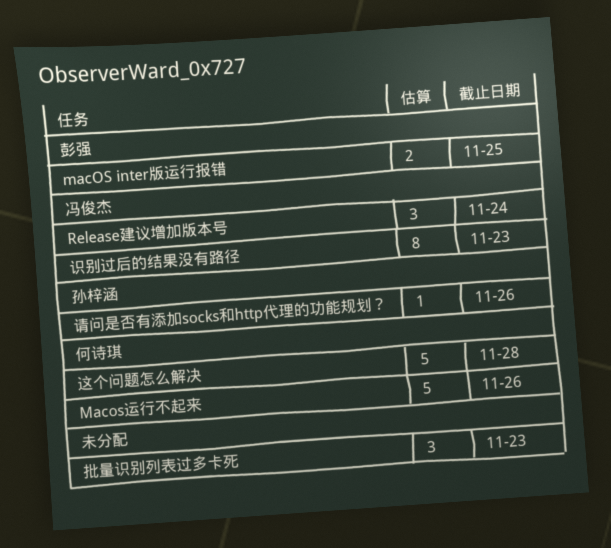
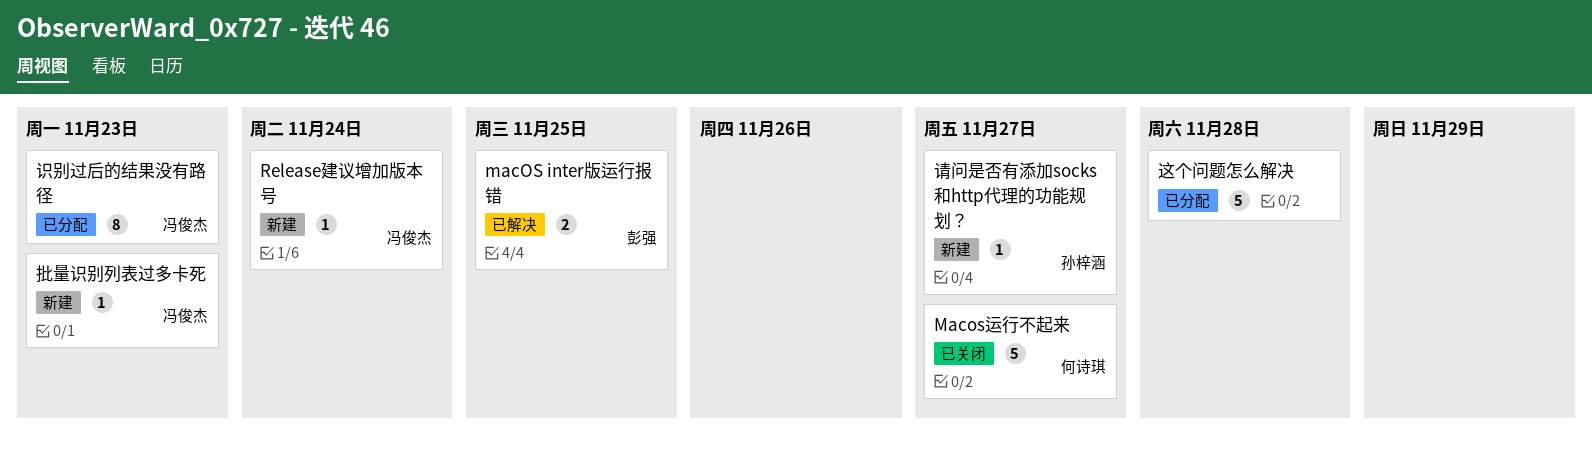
Macos运行不起来, due: Nov 26 -> Nov 27
Release建议增加版本号, estimate: 3 -> 1
批量识别列表过多卡死, owner: none -> 冯俊杰
批量识别列表过多卡死, estimate: 3 -> 1
请问是否有添加socks和http代理的功能规划？, due: Nov 26 -> Nov 27
这个问题怎么解决, owner: 何诗琪 -> none

